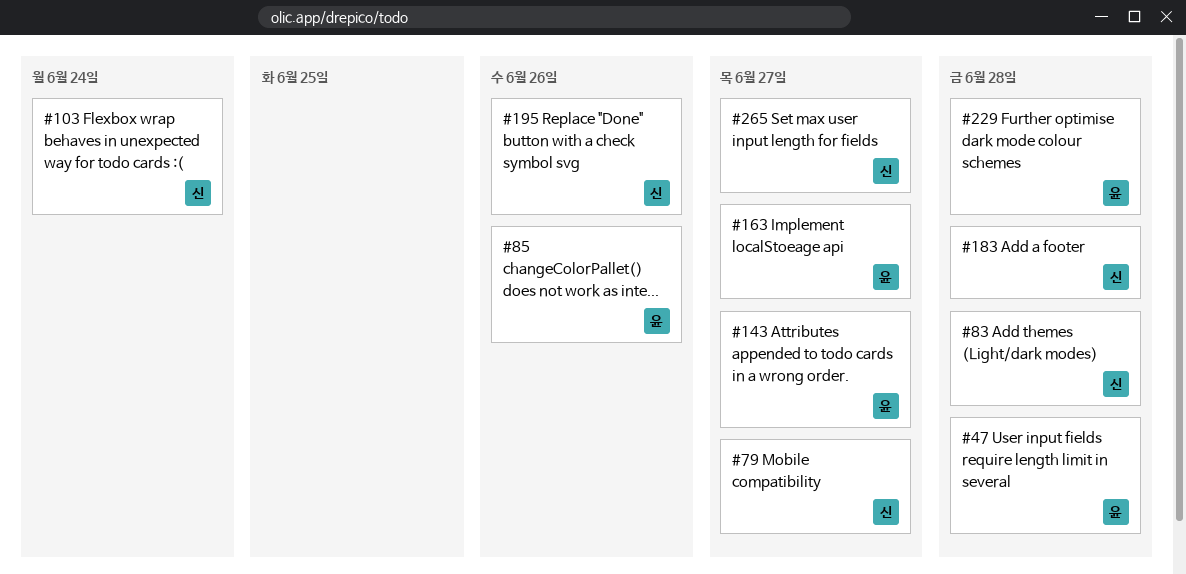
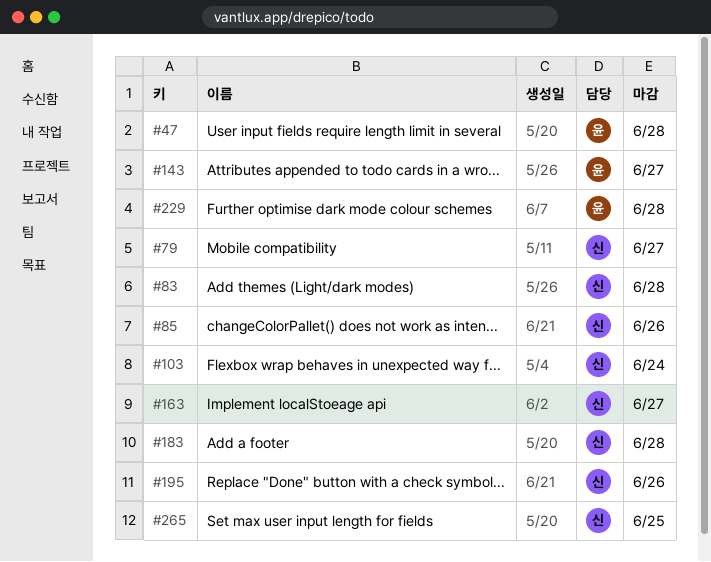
#85, owner: 윤 -> 신
#163, owner: 윤 -> 신
#265, due: Jun 27 -> Jun 25

